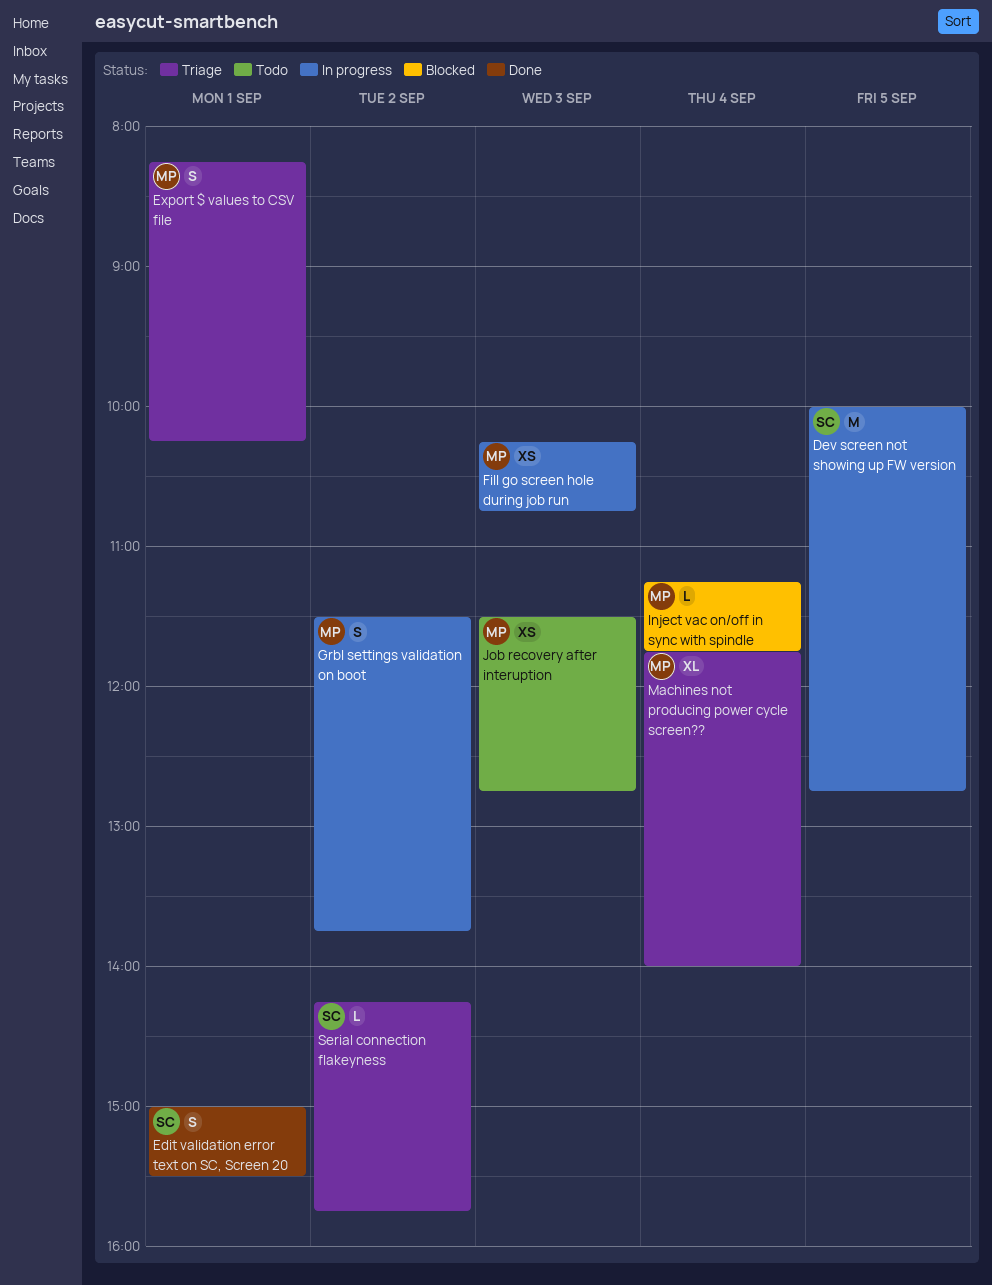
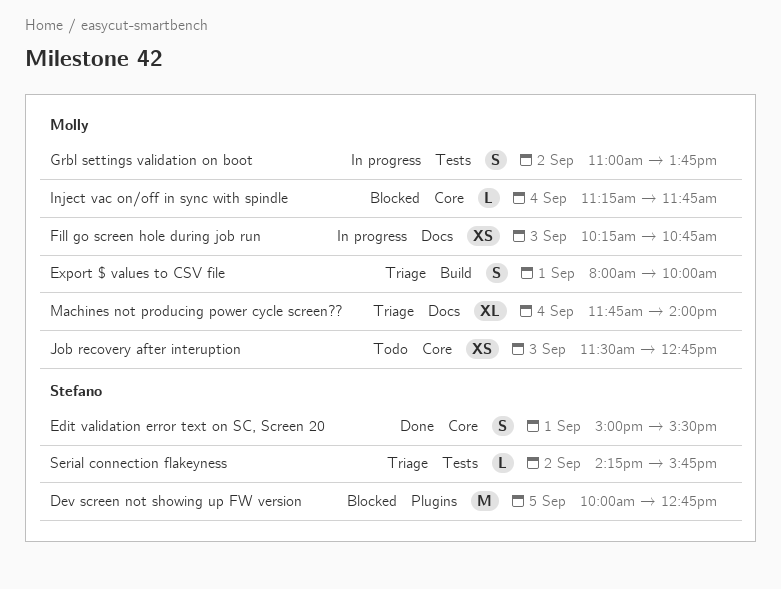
Dev screen not showing up FW version, status: In progress -> Blocked
Export $ values to CSV file, begins: 08:15 -> 08:00
Export $ values to CSV file, ends: 10:15 -> 10:00
Grbl settings validation on boot, begins: 11:30 -> 11:00

